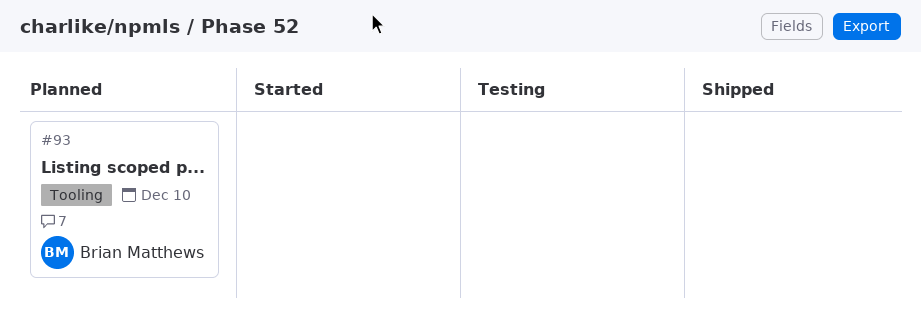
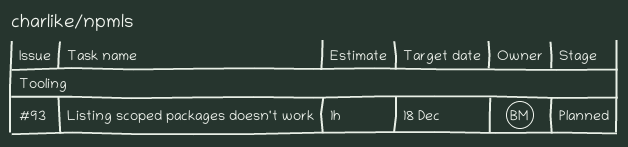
#93, due: Dec 10 -> Dec 18

